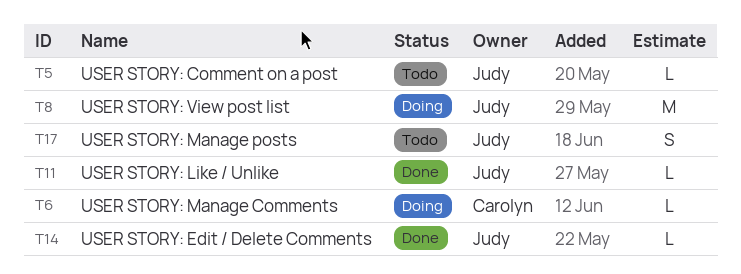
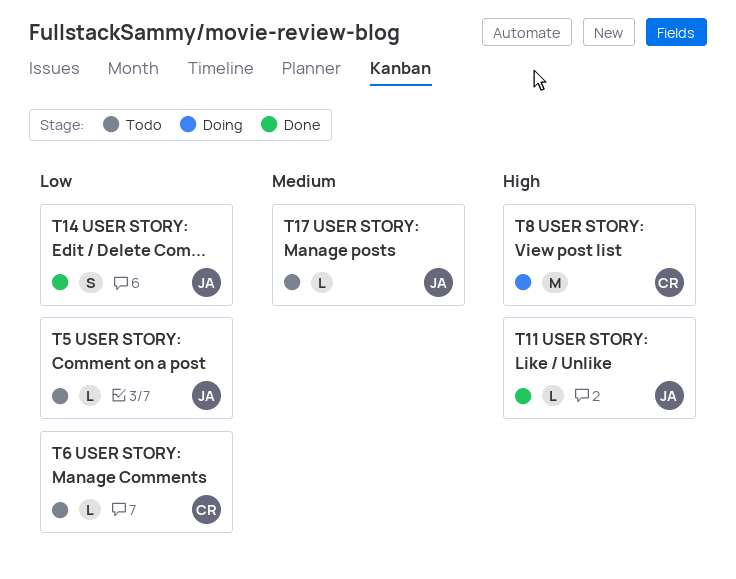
T6, status: Doing -> Todo
T8, owner: Judy -> Carolyn
T14, estimate: L -> S
T17, estimate: S -> L

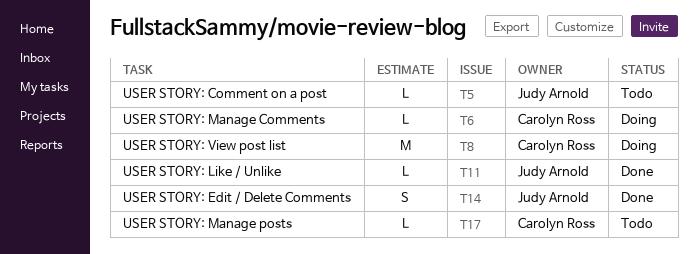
T6, status: Todo -> Doing
T17, owner: Judy Arnold -> Carolyn Ross

